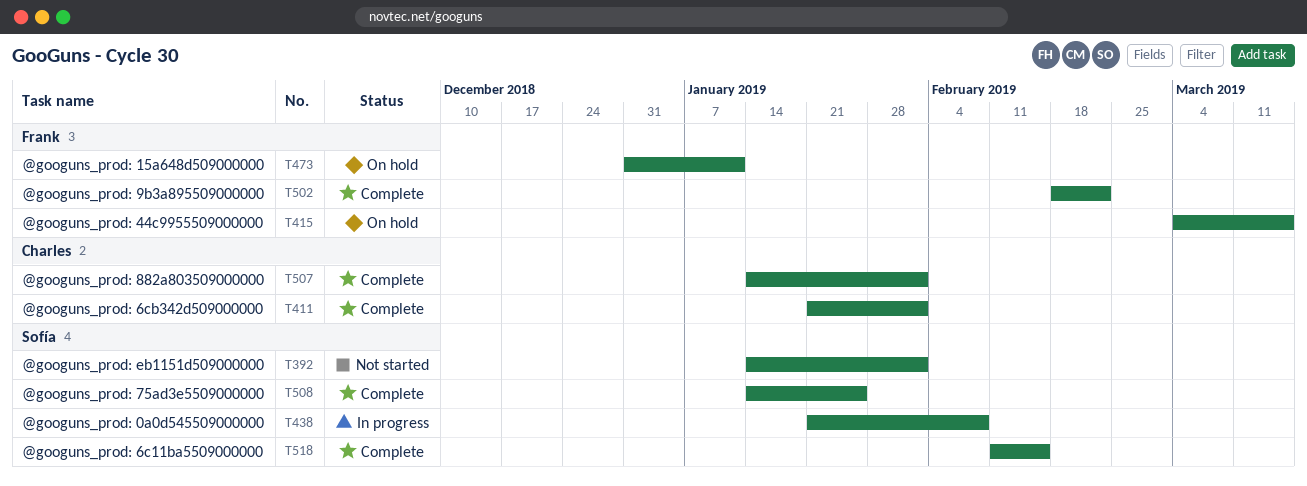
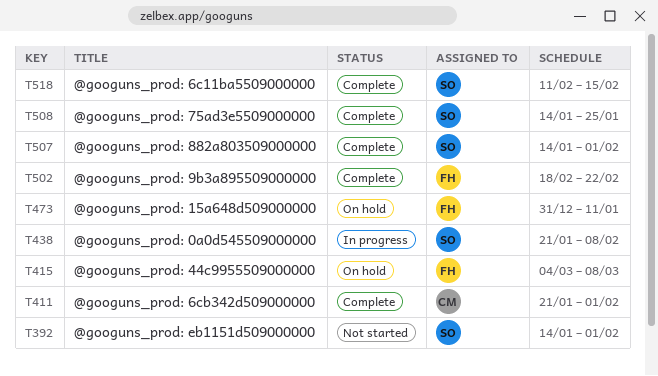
T415, due: Mar 15 -> Mar 8
T507, owner: Charles -> Sofía

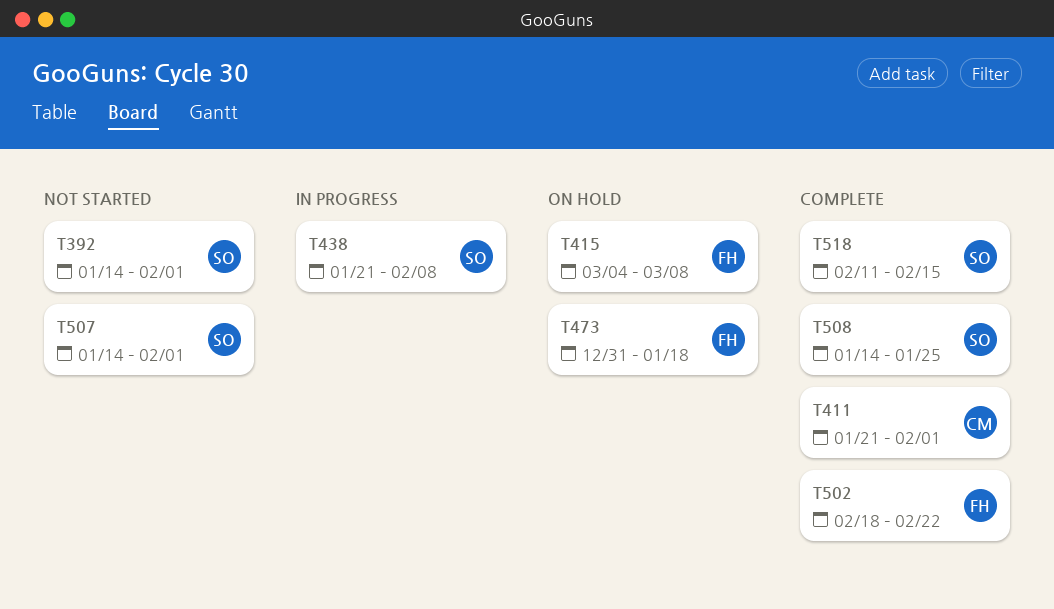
T473, due: Jan 11 -> Jan 18
T507, status: Complete -> Not started

